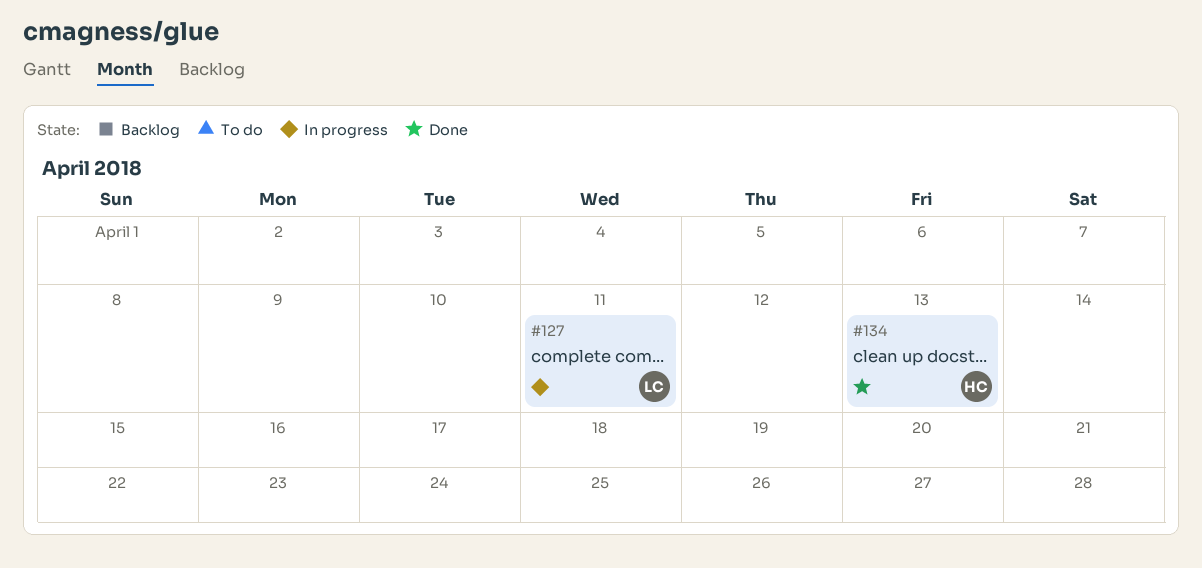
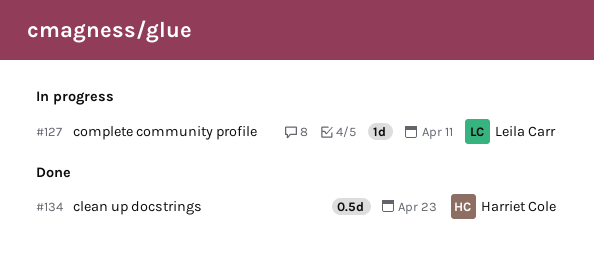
#134, due: Apr 13 -> Apr 23

